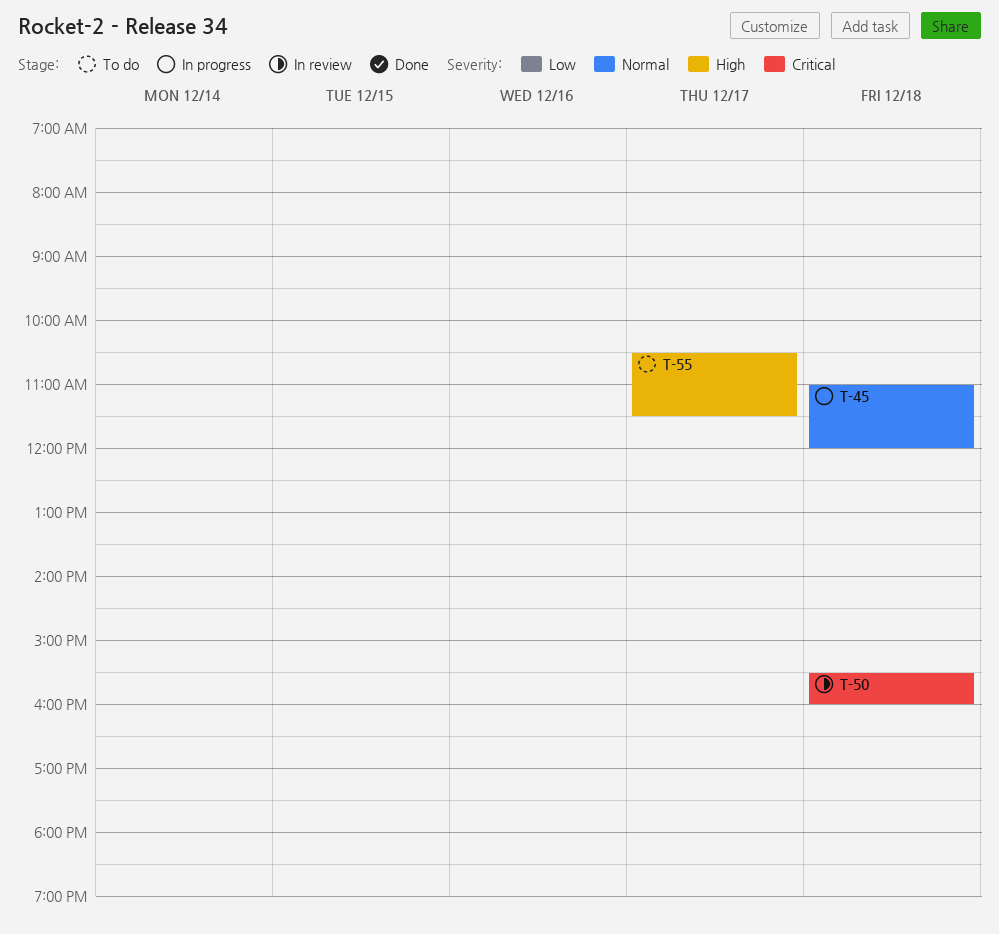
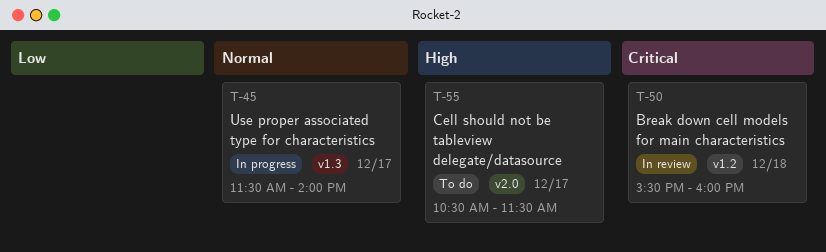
T-45, day: Dec 18 -> Dec 17
T-45, begins: 11:00 -> 11:30
T-45, ends: 12:00 -> 14:00

